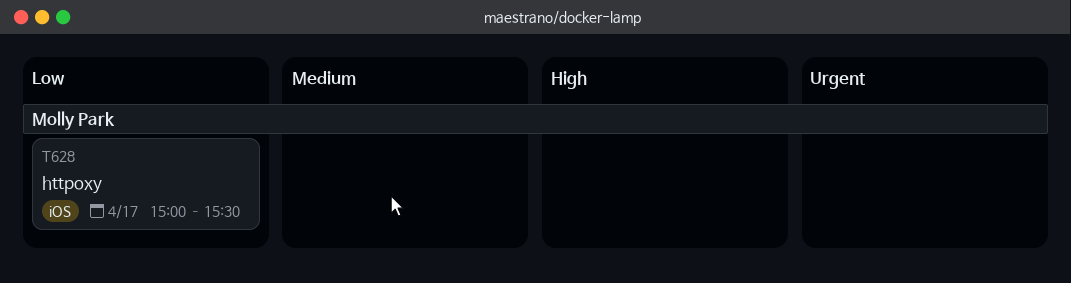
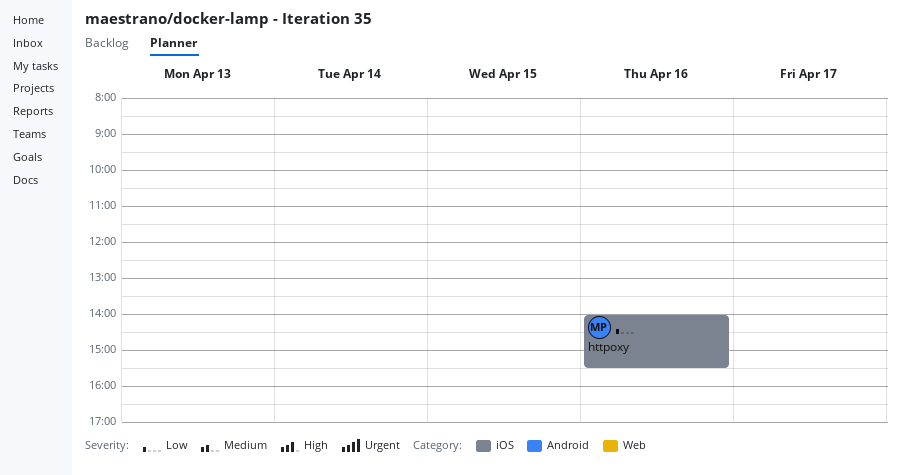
httpoxy, day: Apr 17 -> Apr 16
httpoxy, begins: 15:00 -> 14:00

